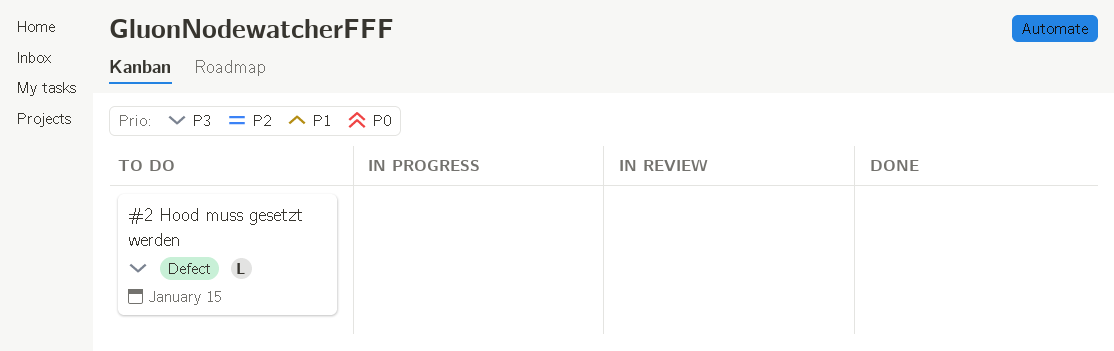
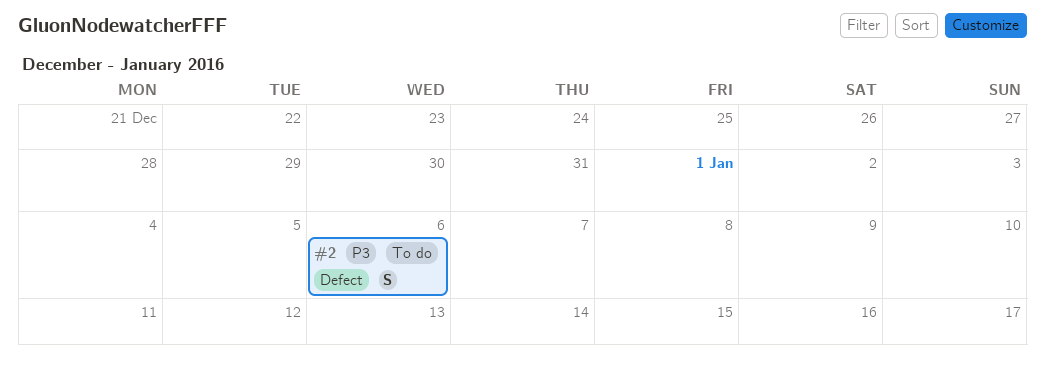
#2, estimate: L -> S
#2, due: Jan 15 -> Jan 6

